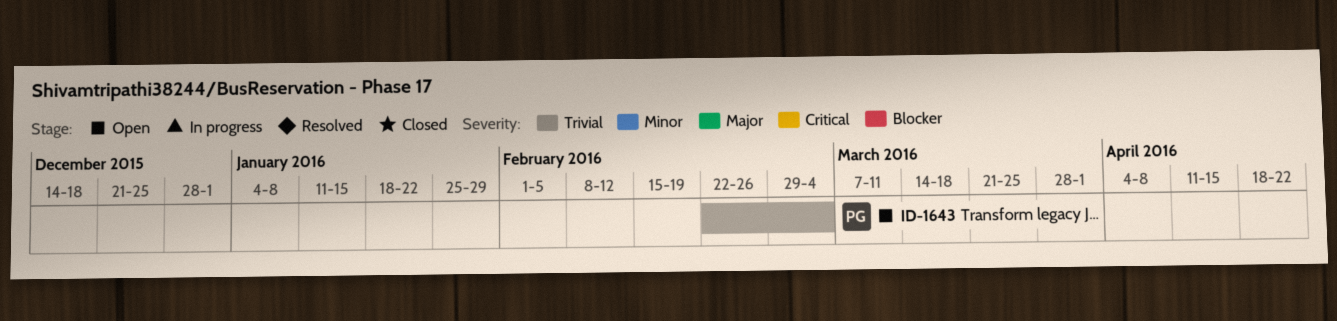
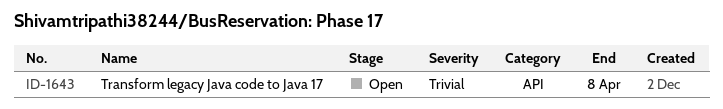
ID-1643, due: Mar 4 -> Apr 8

